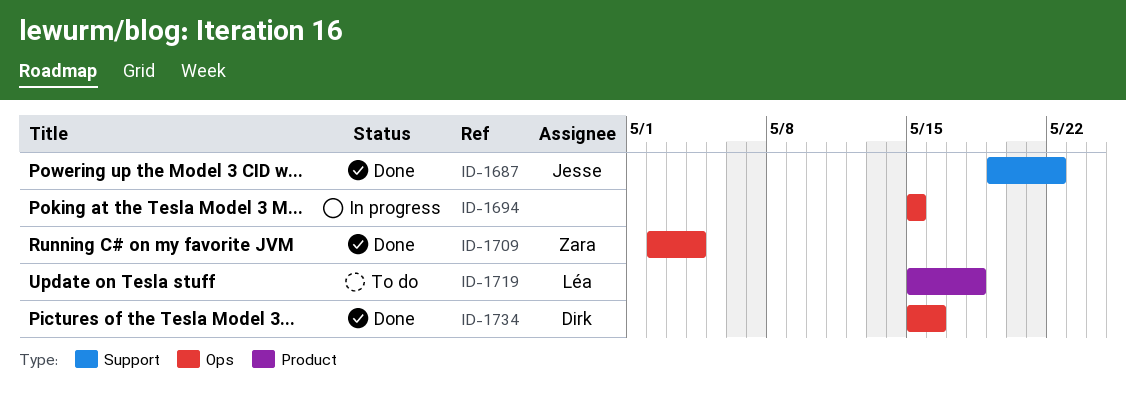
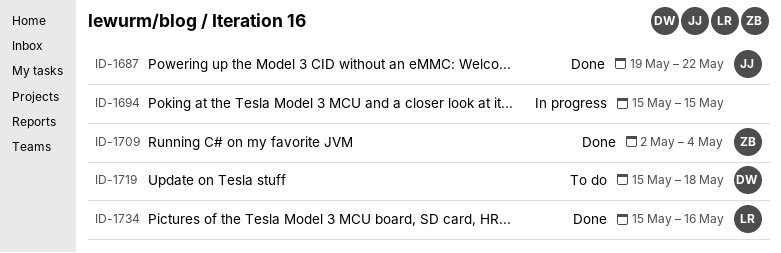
ID-1719, owner: Léa -> Dirk
ID-1734, owner: Dirk -> Léa

